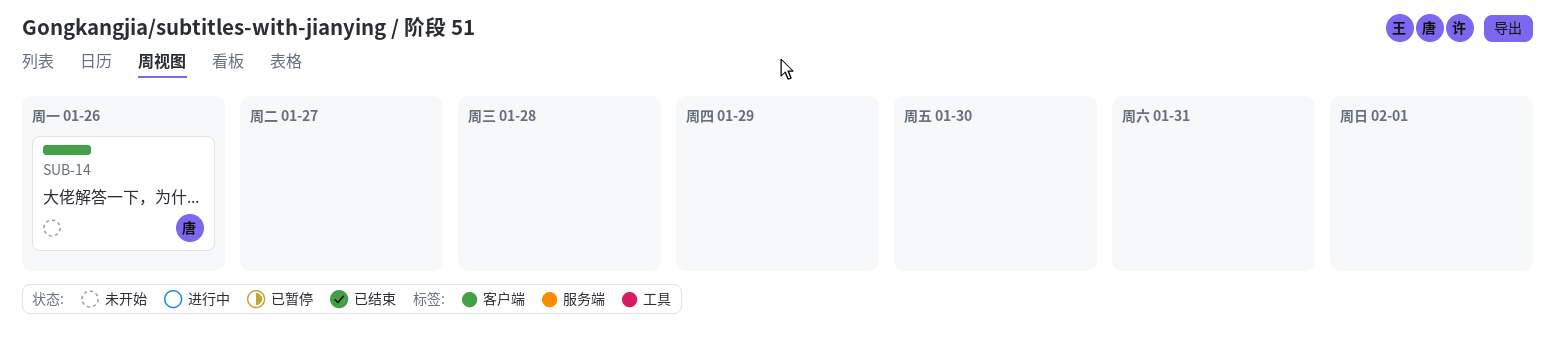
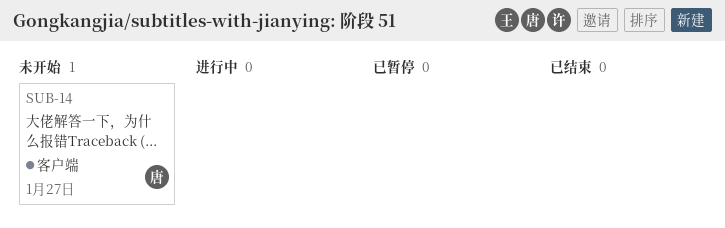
SUB-14, due: Jan 26 -> Jan 27

